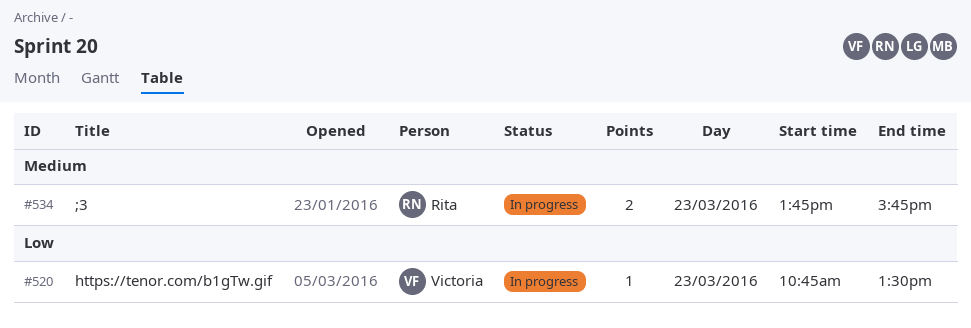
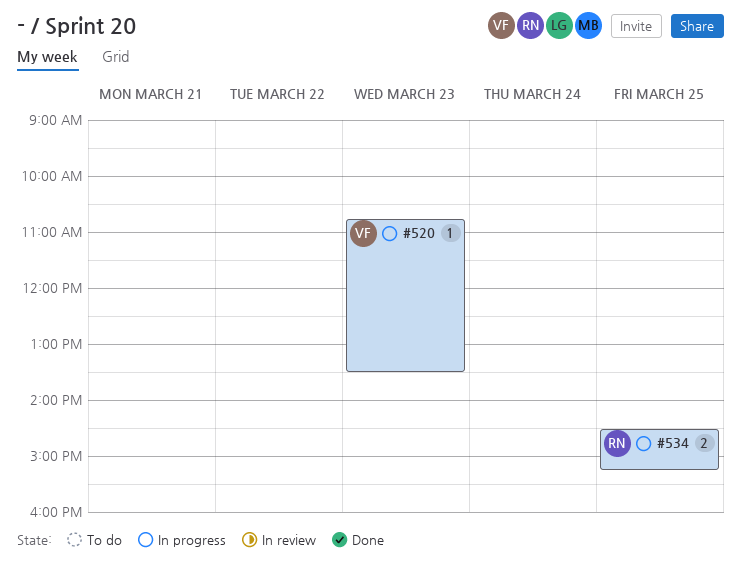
#534, day: Mar 23 -> Mar 25
#534, begins: 13:45 -> 14:30
#534, ends: 15:45 -> 15:15

